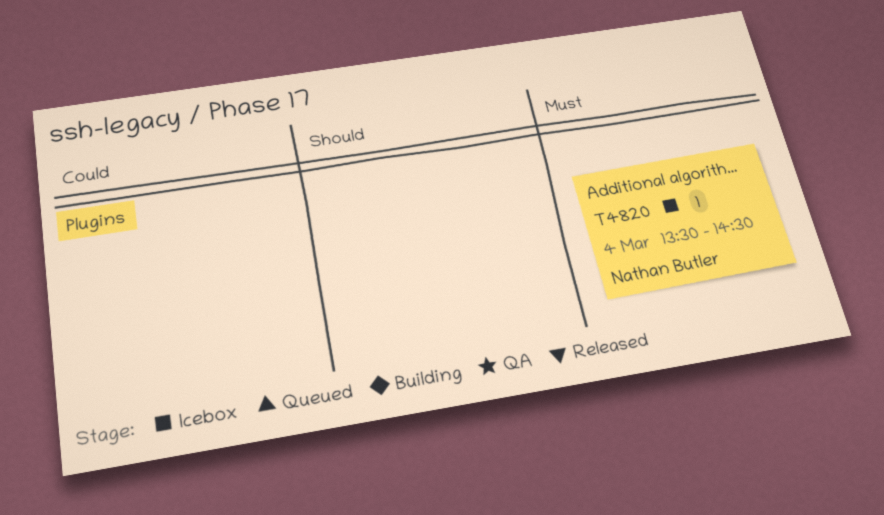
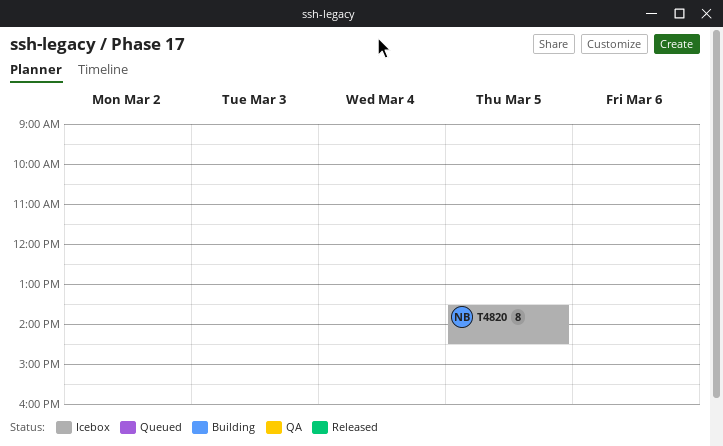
T4820, estimate: 1 -> 8
T4820, day: Mar 4 -> Mar 5

